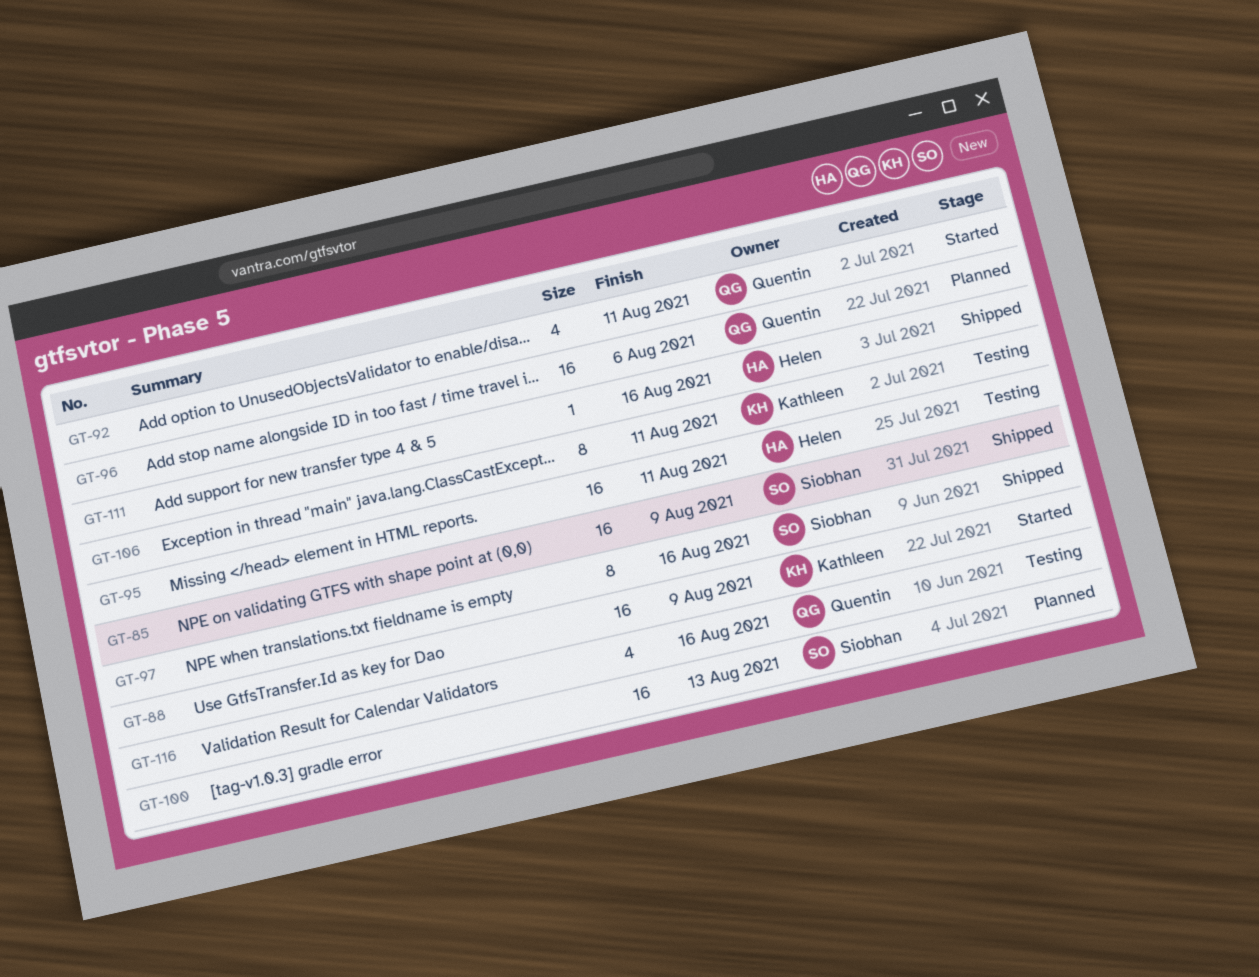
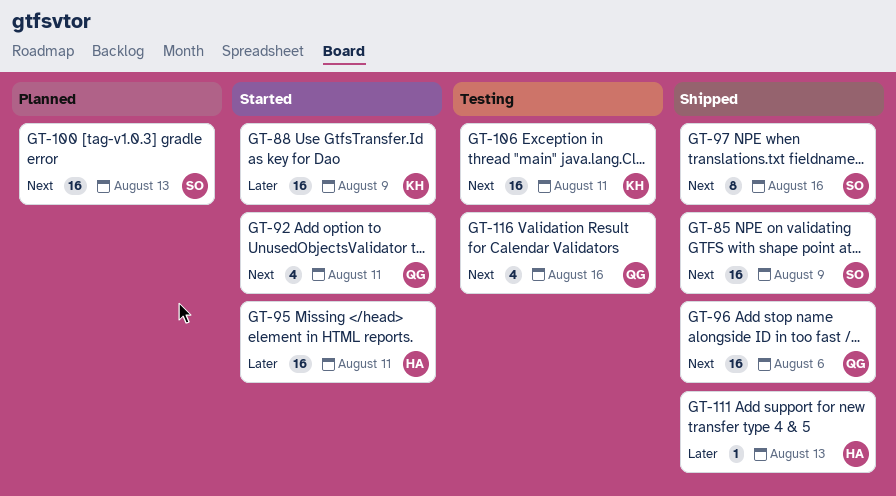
GT-95, status: Testing -> Started
GT-96, status: Planned -> Shipped
GT-106, estimate: 8 -> 16
GT-111, due: Aug 16 -> Aug 13

